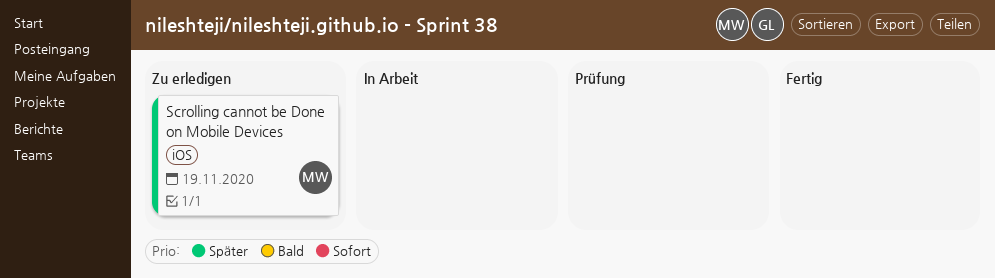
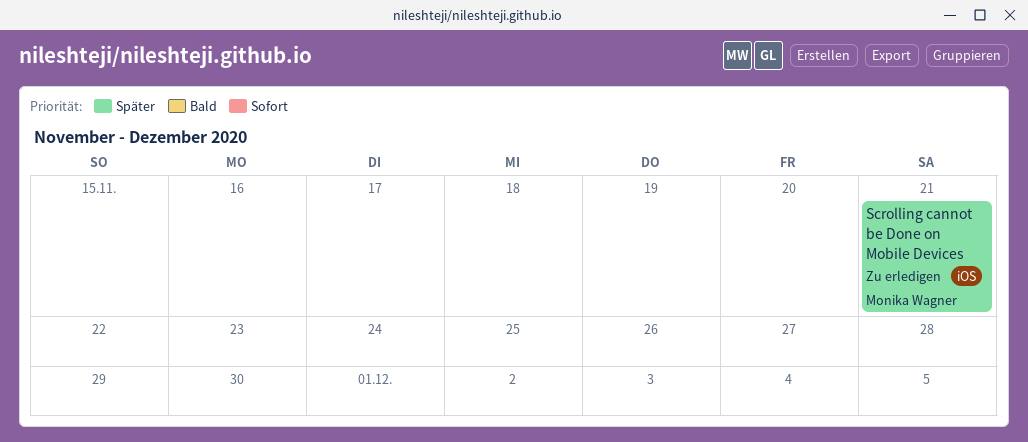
Scrolling cannot be Done on Mobile Devices, due: Nov 19 -> Nov 21

